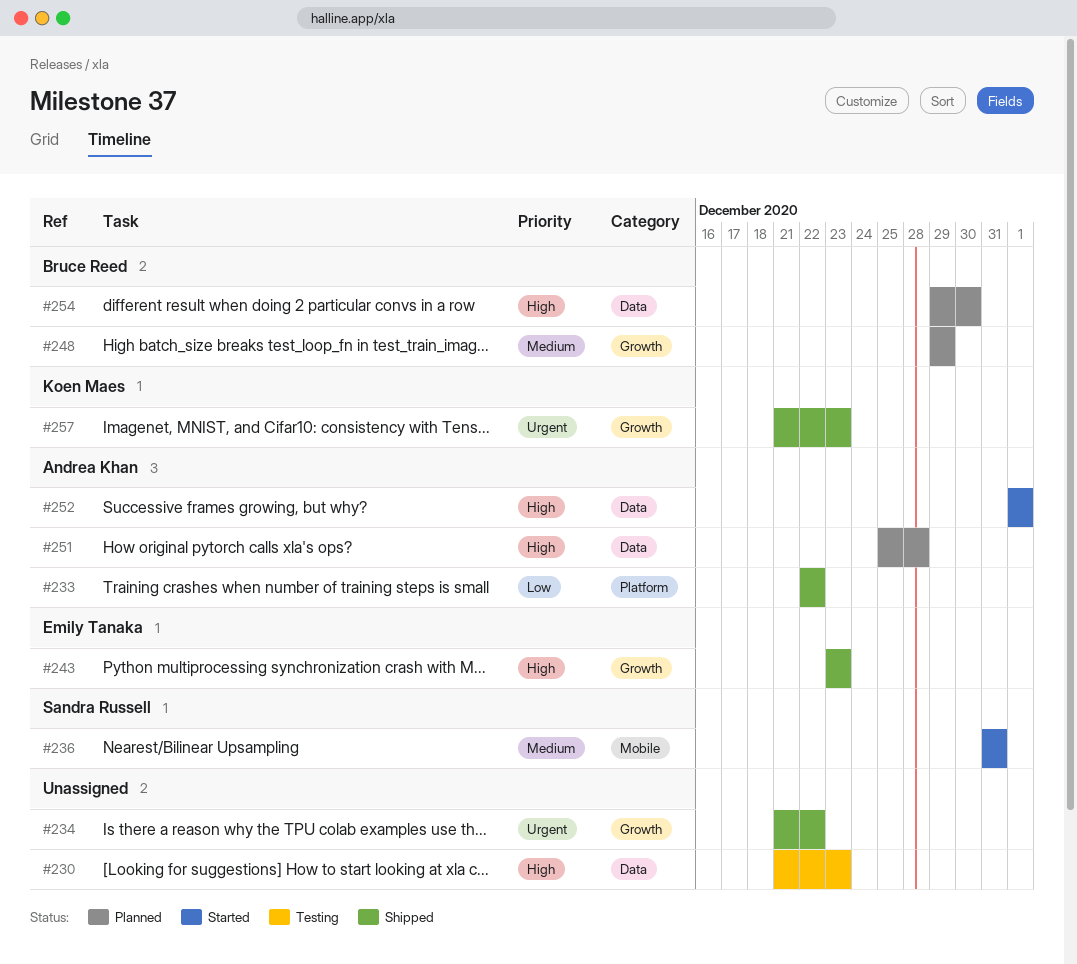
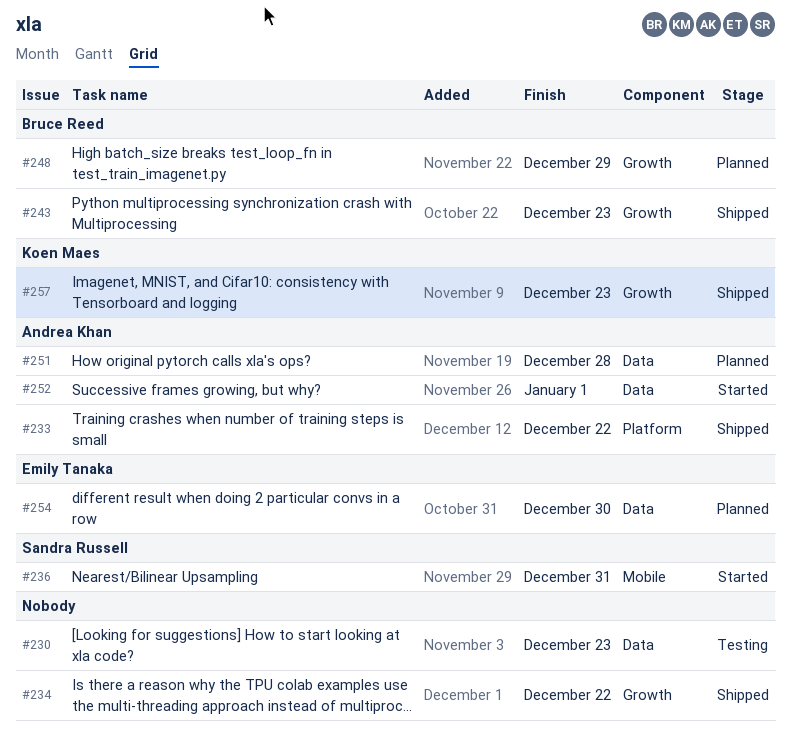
#243, owner: Emily Tanaka -> Bruce Reed
#254, owner: Bruce Reed -> Emily Tanaka

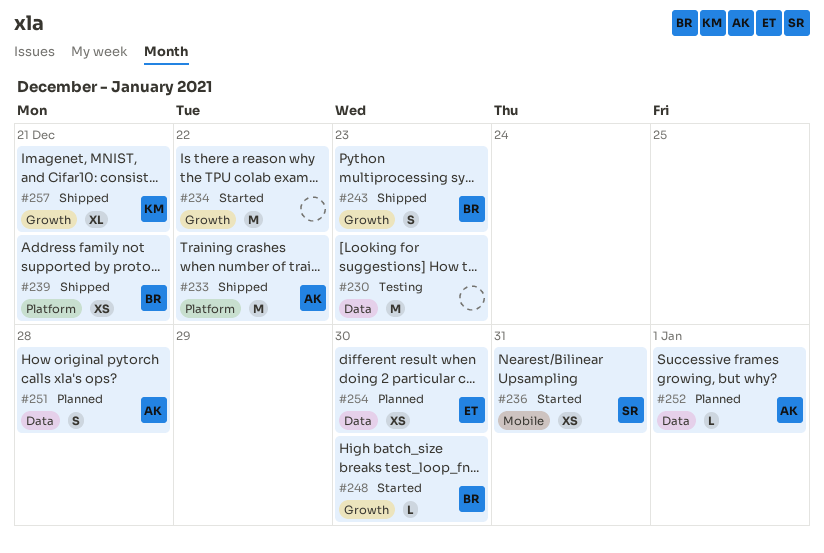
#234, status: Shipped -> Started
#239: none -> present
#248, status: Planned -> Started
#248, due: Dec 29 -> Dec 30
#252, status: Started -> Planned
#257, due: Dec 23 -> Dec 21

